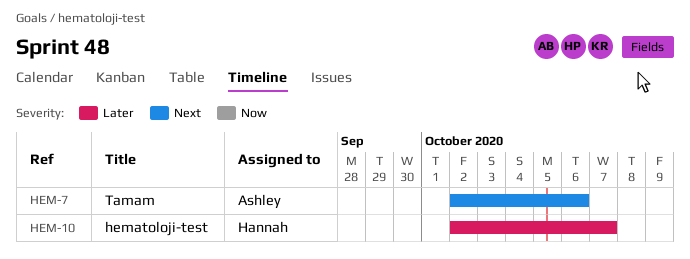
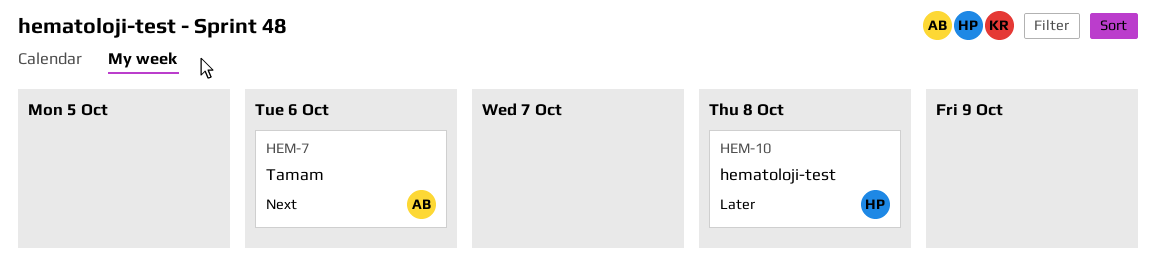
HEM-10, due: Oct 7 -> Oct 8

